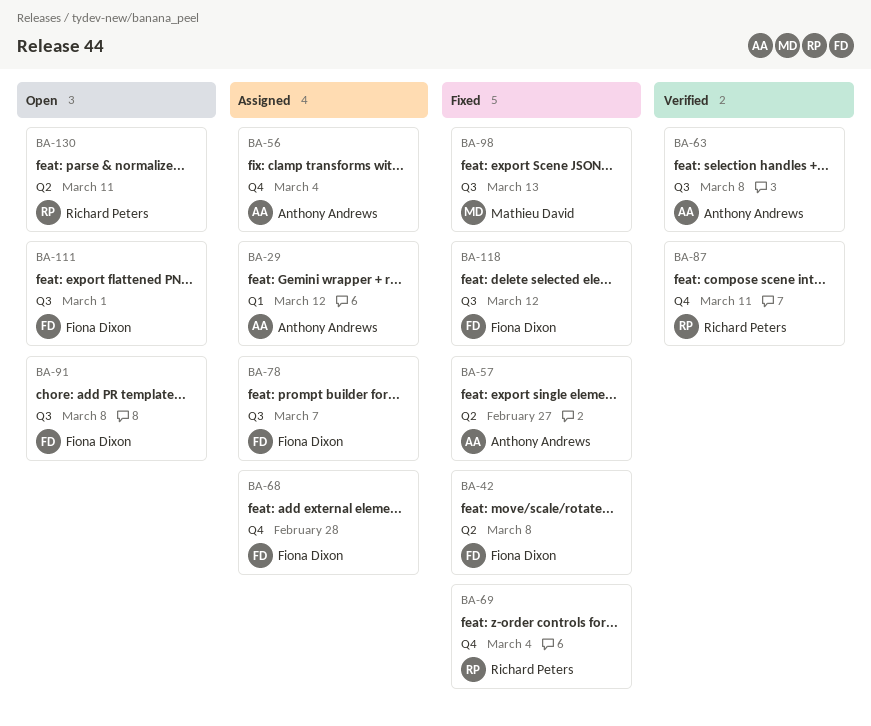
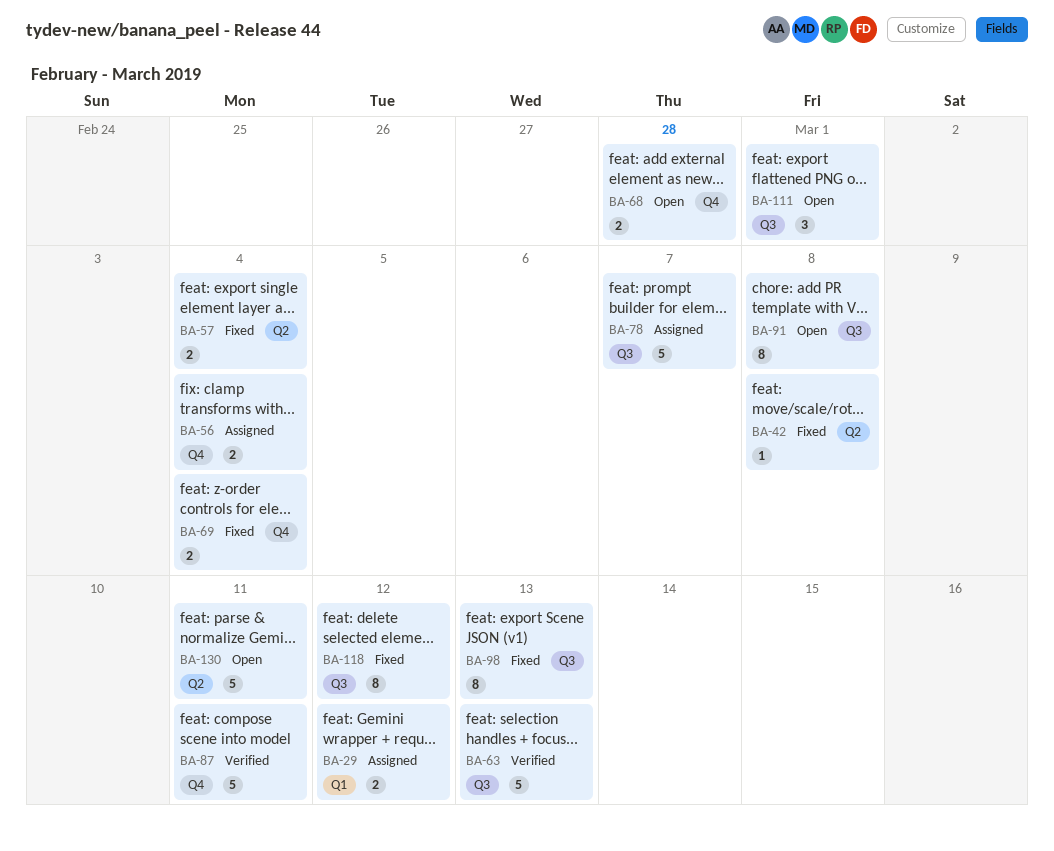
BA-57, due: Feb 27 -> Mar 4
BA-63, due: Mar 8 -> Mar 13
BA-68, status: Assigned -> Open

